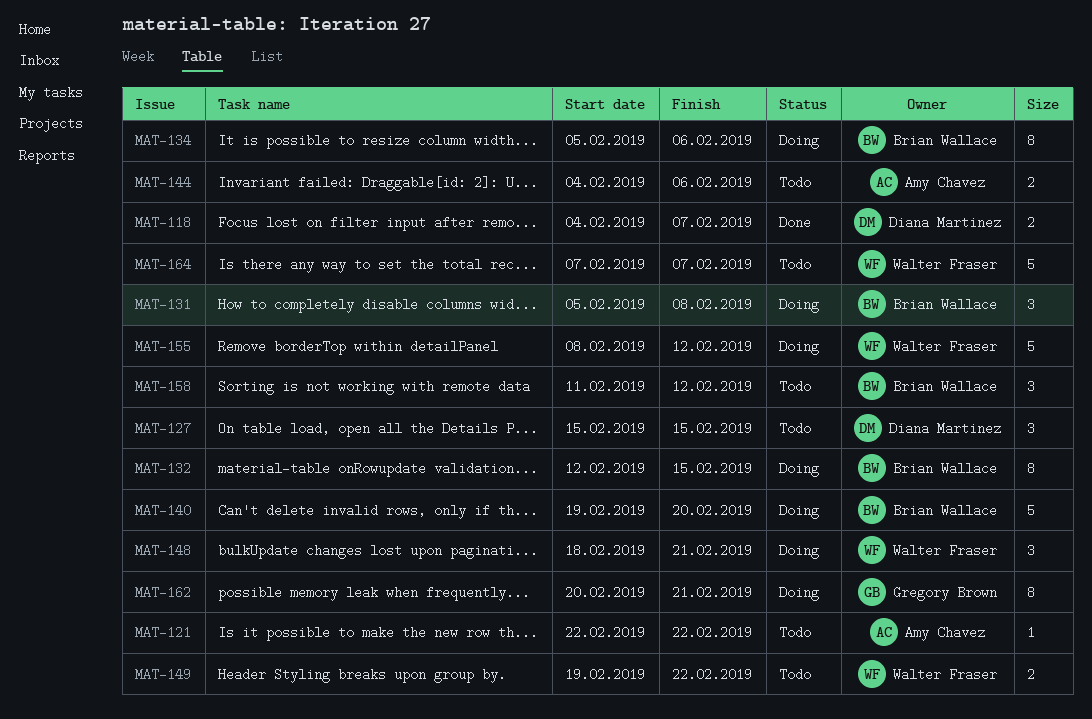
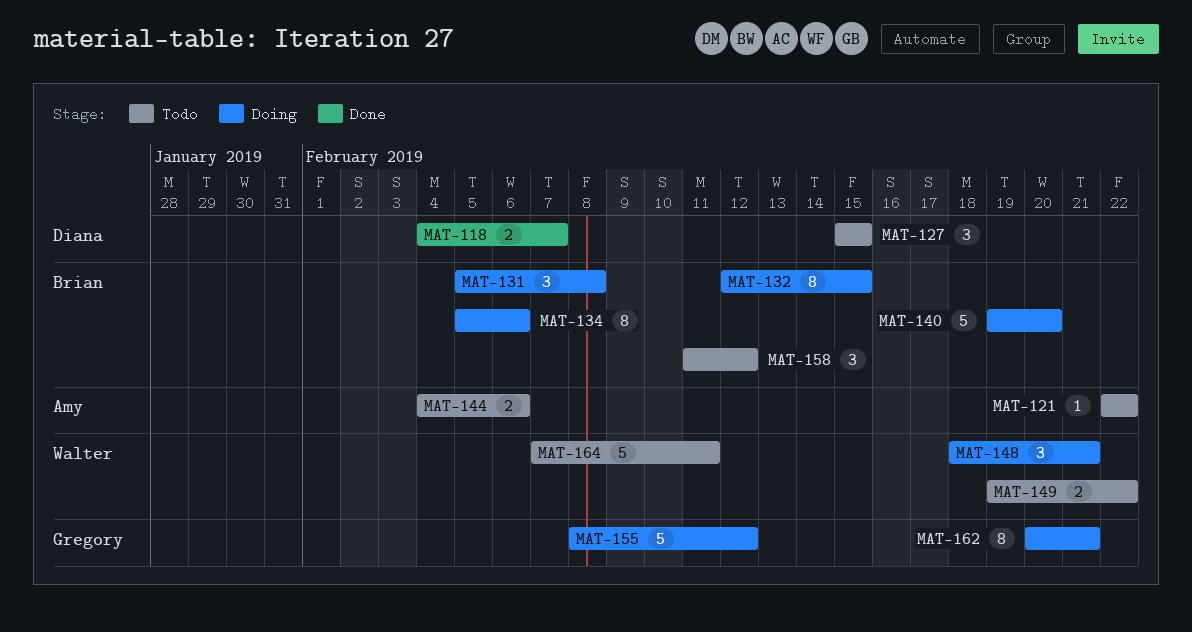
MAT-155, owner: Walter Fraser -> Gregory Brown
MAT-164, due: Feb 7 -> Feb 11

